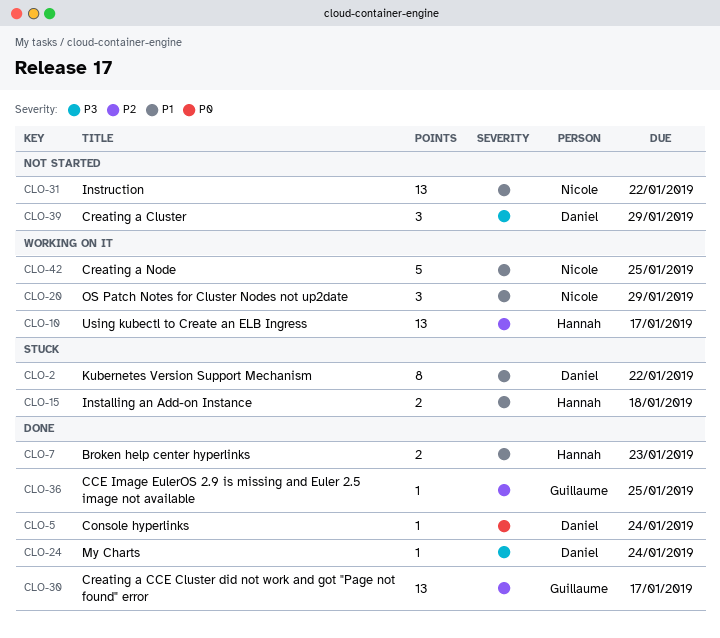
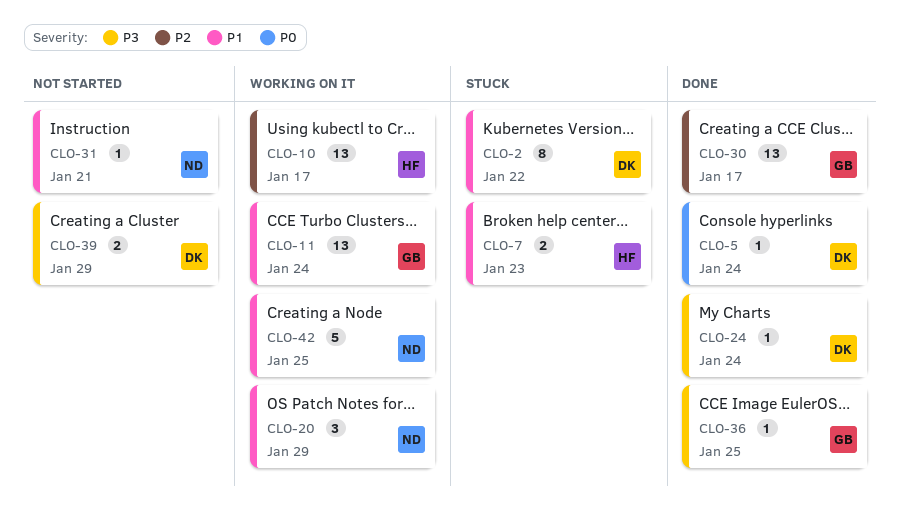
CLO-7, status: Done -> Stuck
CLO-11: none -> present
CLO-15: present -> none
CLO-31, estimate: 13 -> 1
CLO-31, due: Jan 22 -> Jan 21
CLO-36, priority: P2 -> P3
CLO-39, estimate: 3 -> 2

